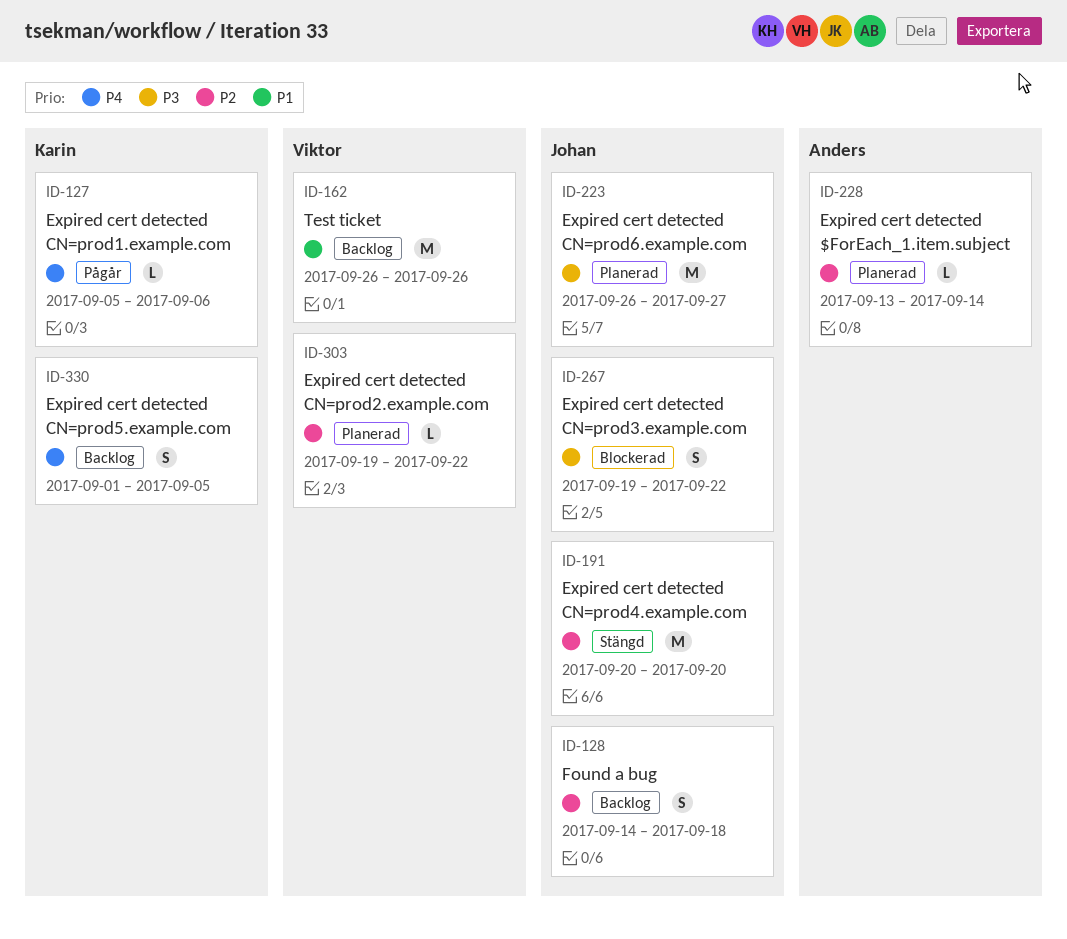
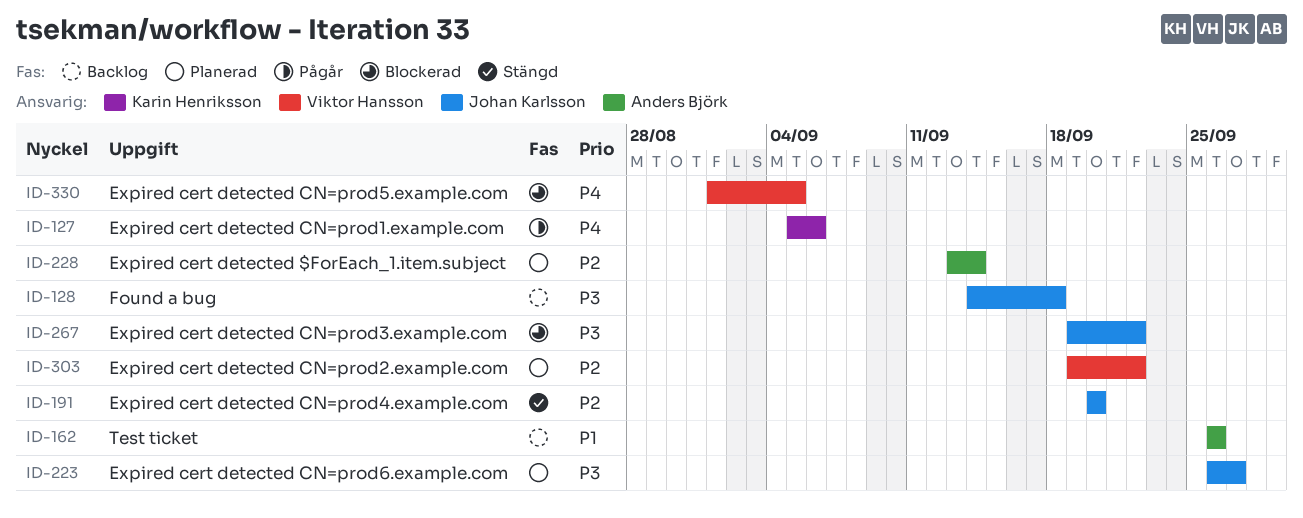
ID-128, priority: P2 -> P3
ID-162, owner: Viktor Hansson -> Anders Björk
ID-330, status: Backlog -> Blockerad
ID-330, owner: Karin Henriksson -> Viktor Hansson

